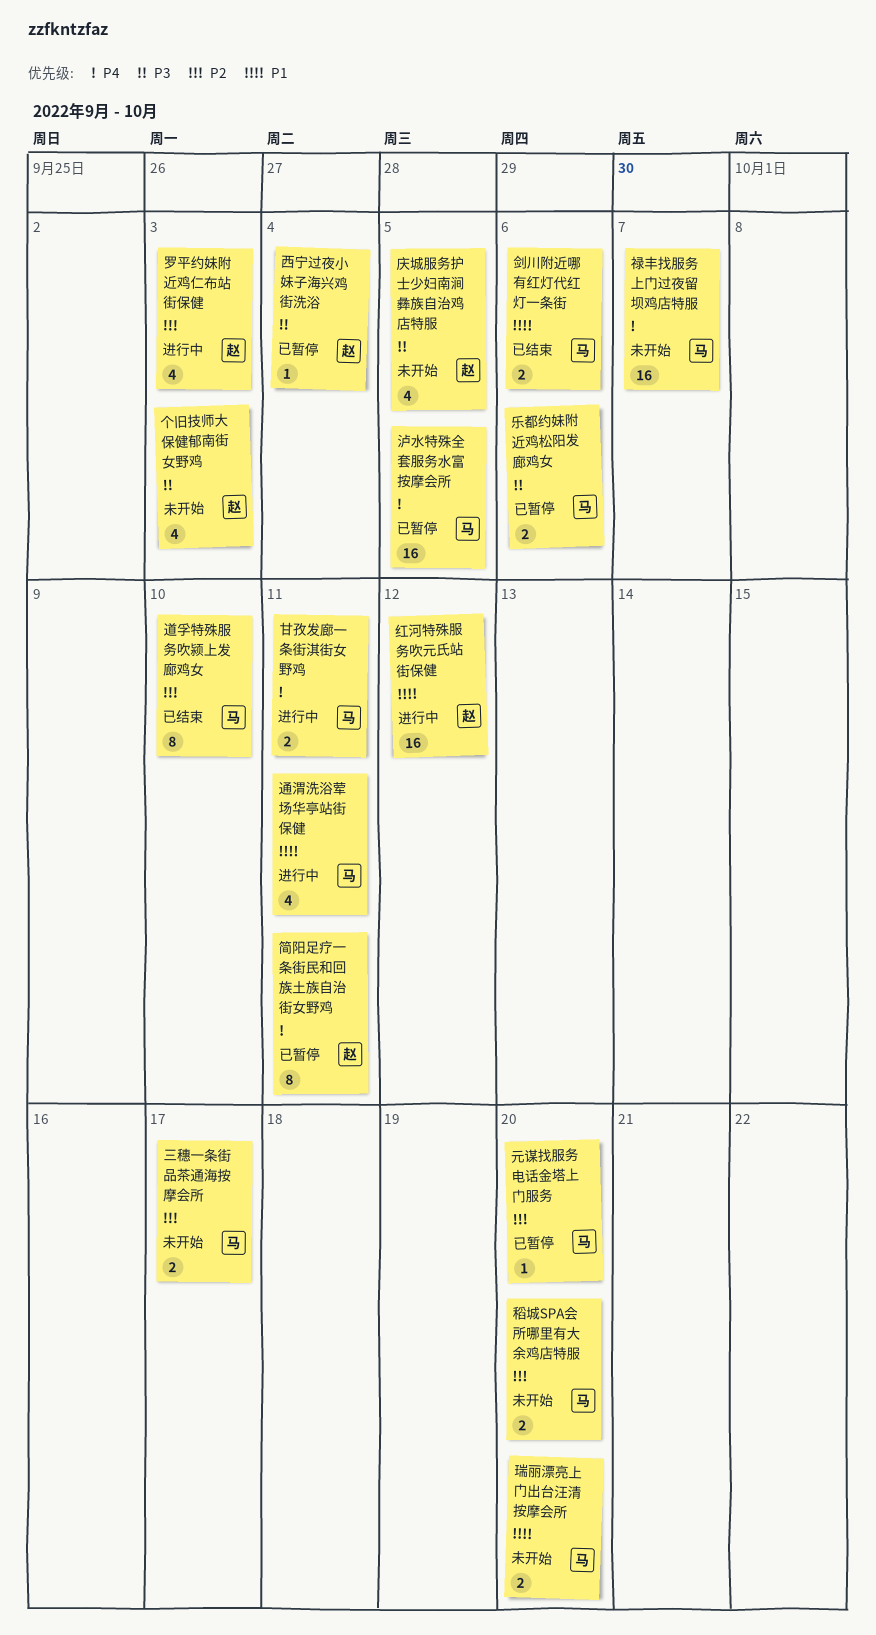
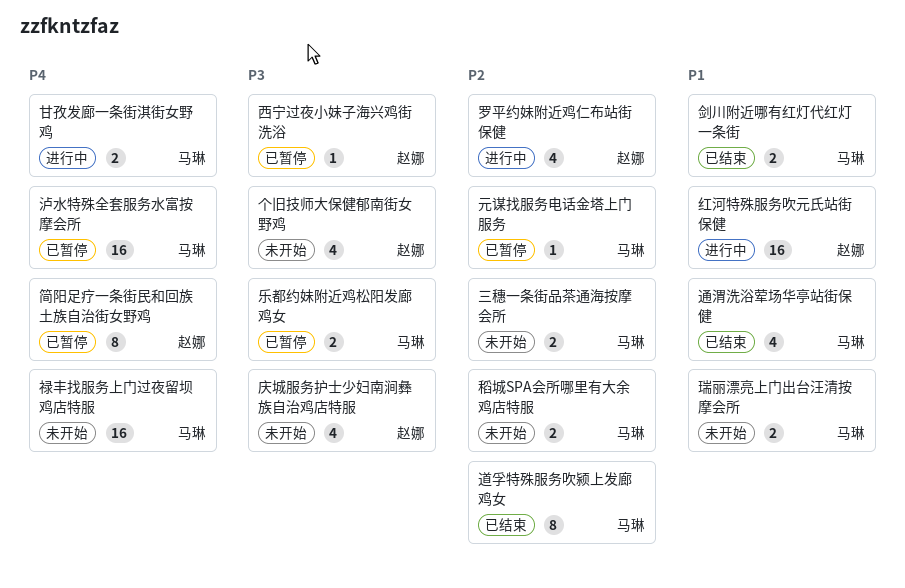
通渭洗浴荤场华亭站街保健, status: 进行中 -> 已结束

